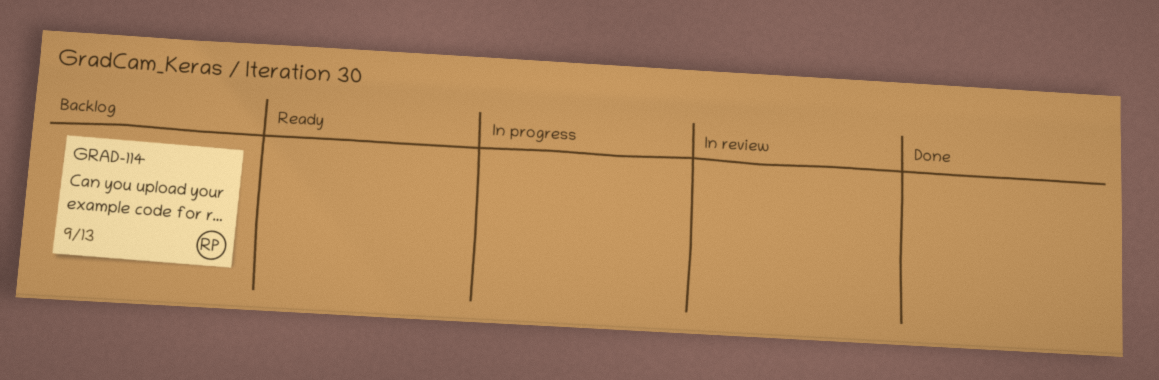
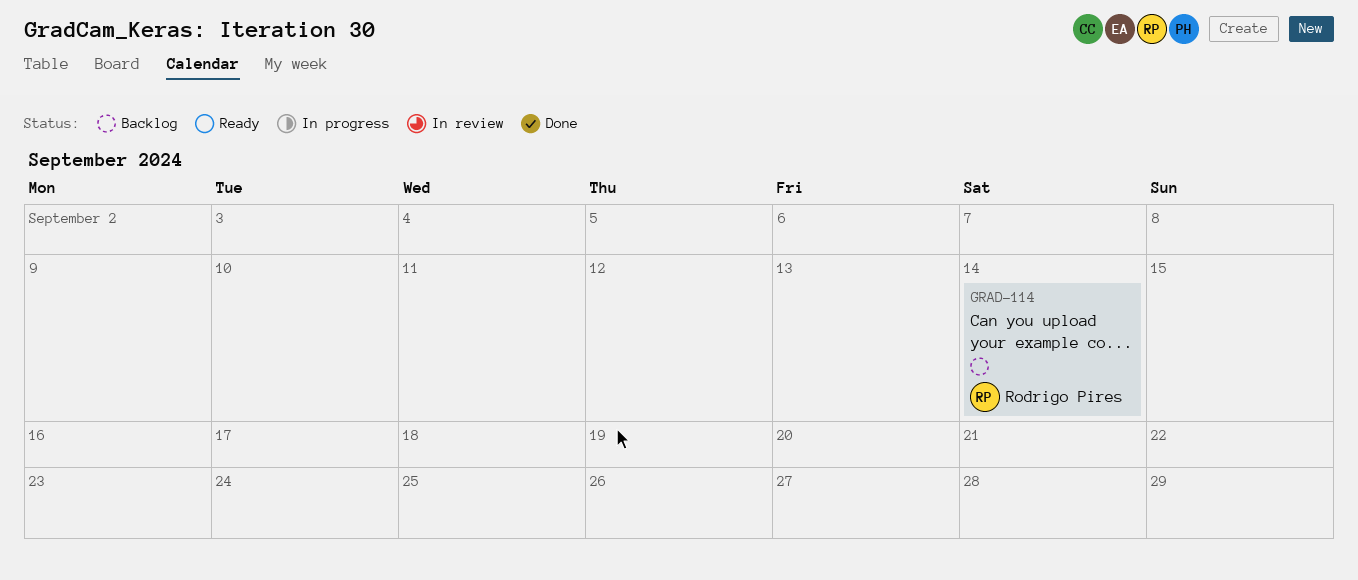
GRAD-114, due: Sep 13 -> Sep 14

